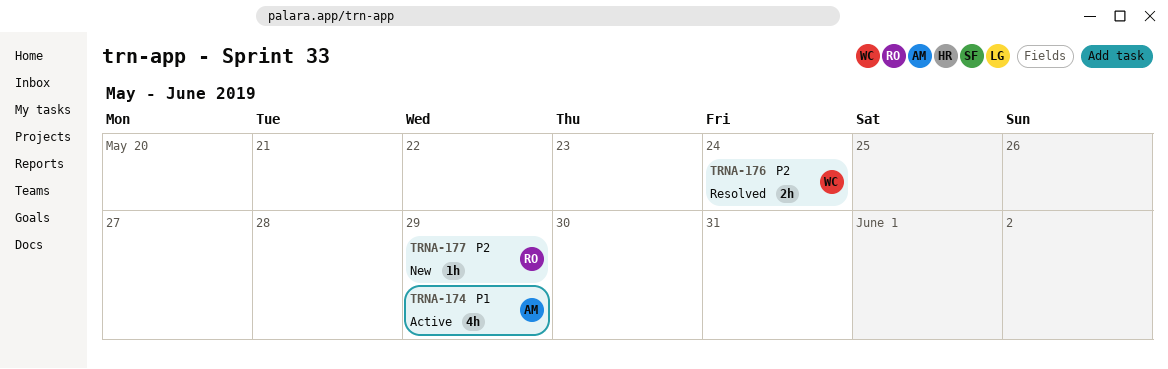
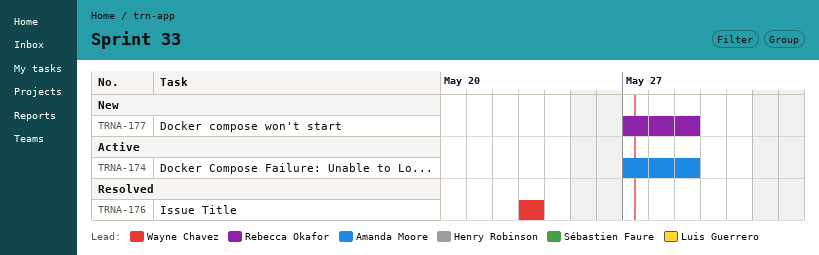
TRNA-176, due: May 24 -> May 23

